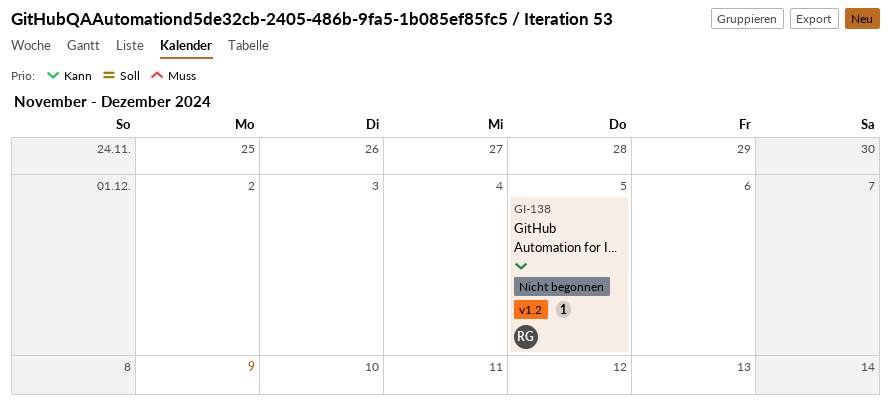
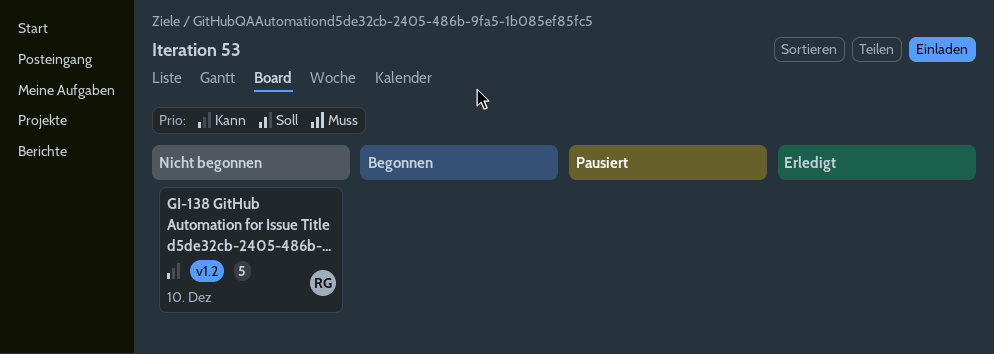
GI-138, estimate: 1 -> 5
GI-138, due: Dec 5 -> Dec 10

